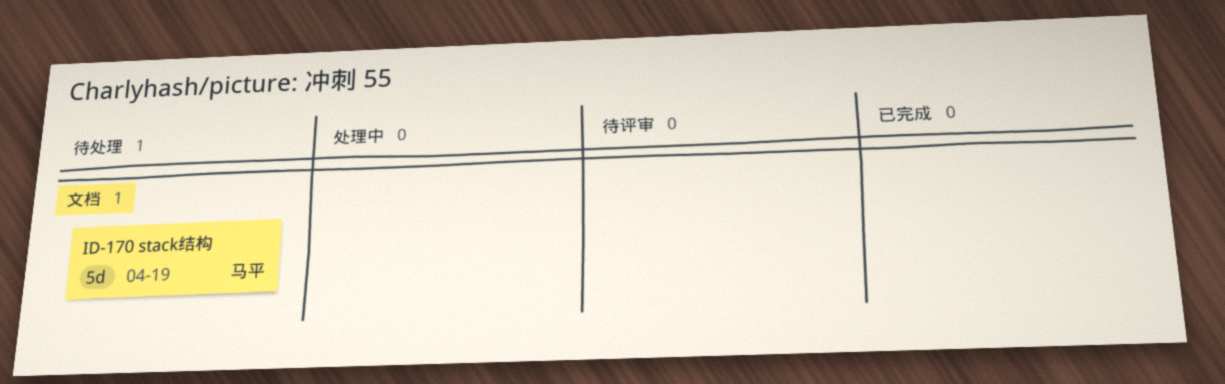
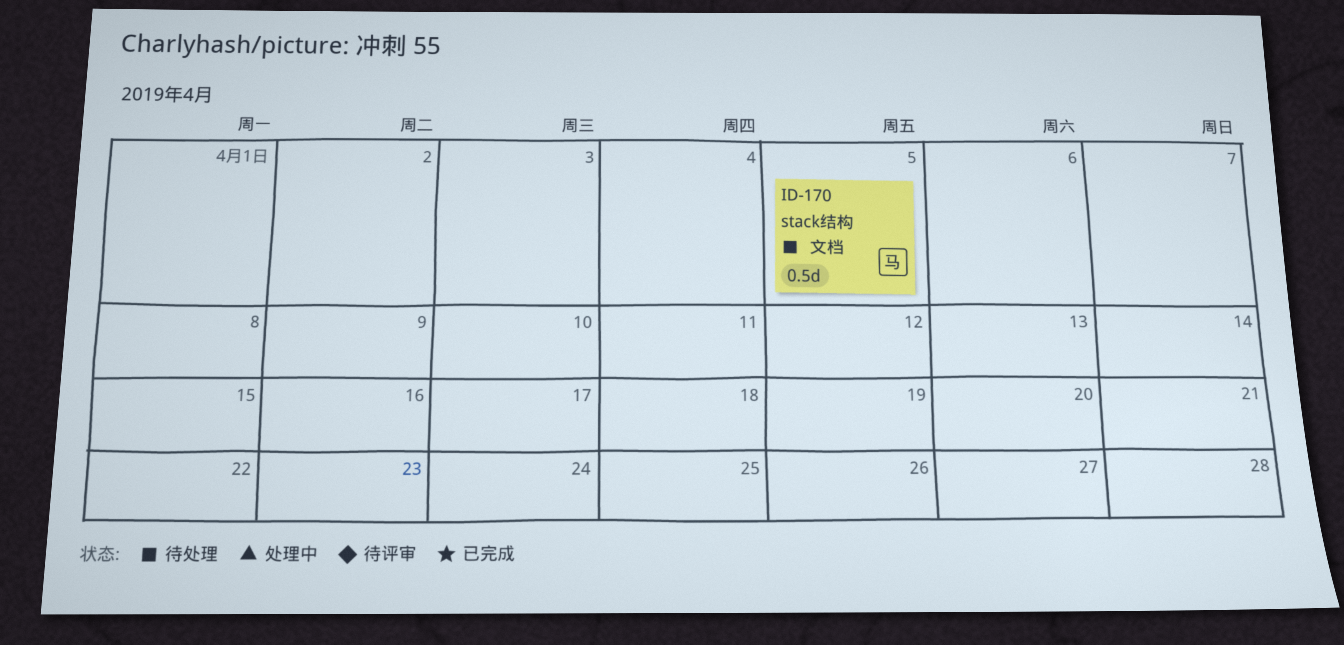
ID-170, estimate: 5d -> 0.5d
ID-170, due: Apr 19 -> Apr 5

